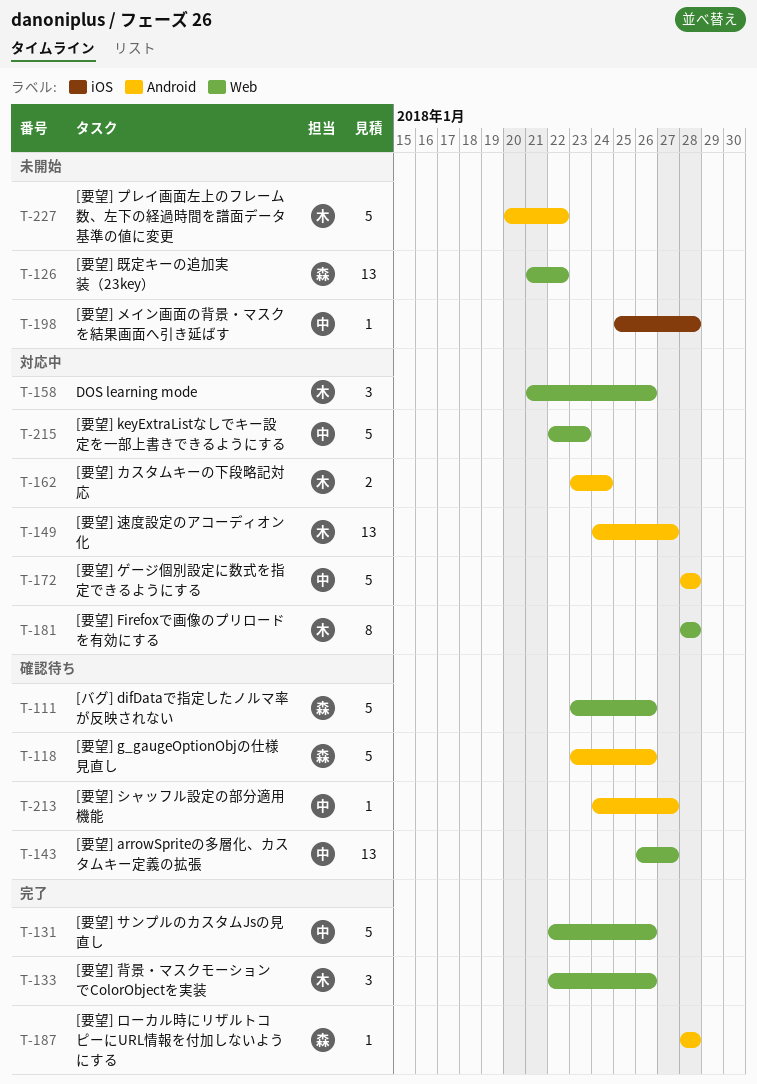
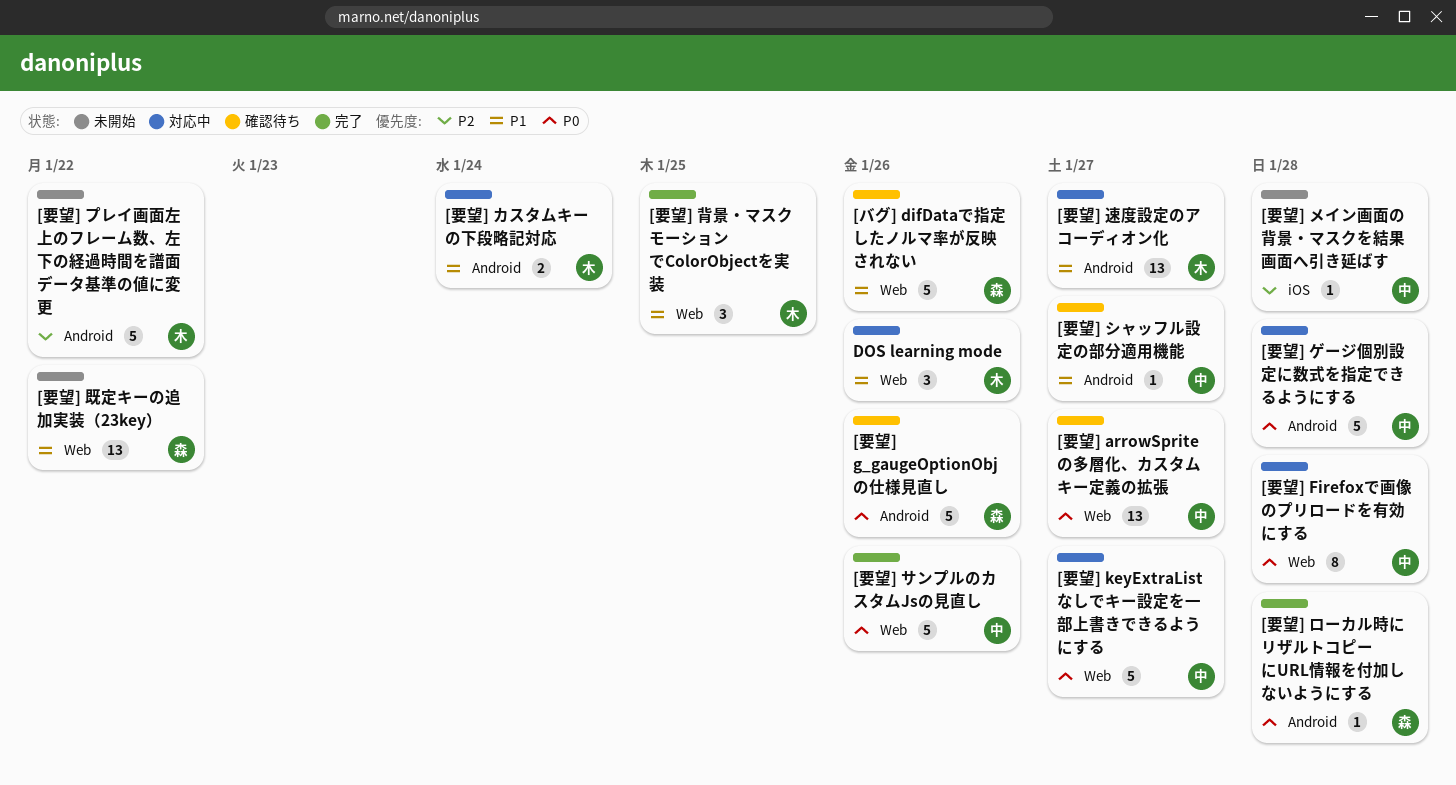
[要望] Firefoxで画像のプリロードを有効にする, owner: 木 -> 中
[要望] keyExtraListなしでキー設定を一部上書きできるようにする, due: Jan 23 -> Jan 27
[要望] 背景・マスクモーションでColorObjectを実装, due: Jan 26 -> Jan 25

